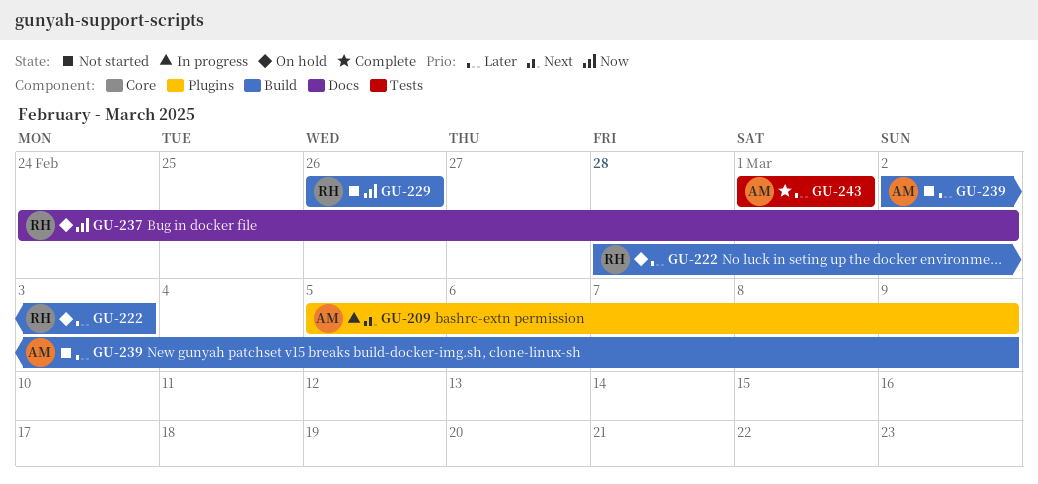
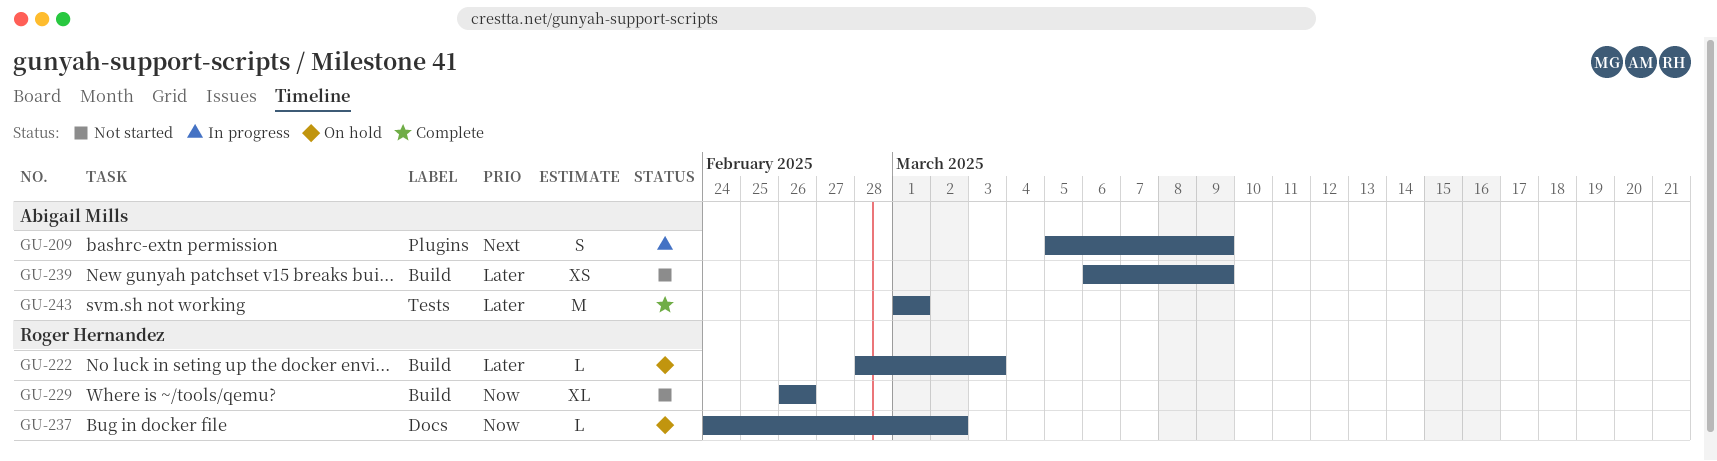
GU-239, start: Mar 2 -> Mar 6

